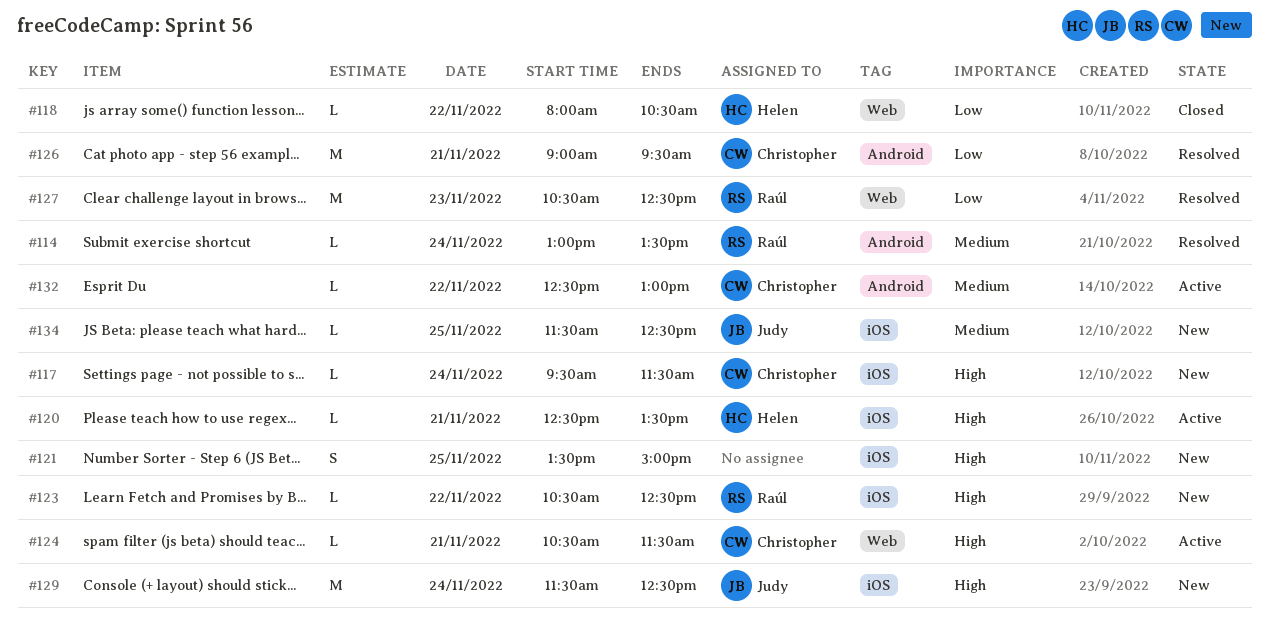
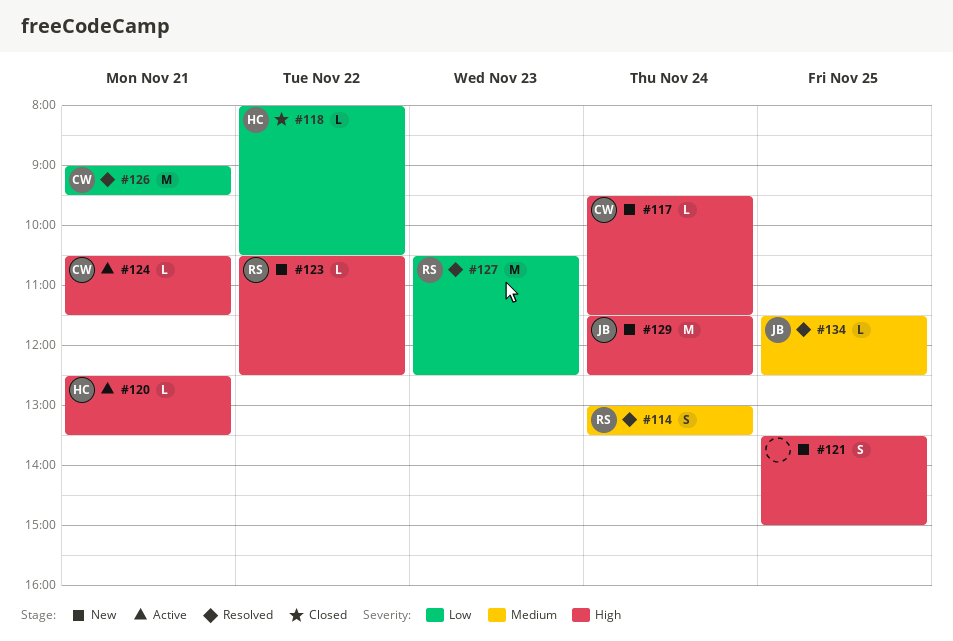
#114, estimate: L -> S
#132: present -> none
#134, status: New -> Resolved

